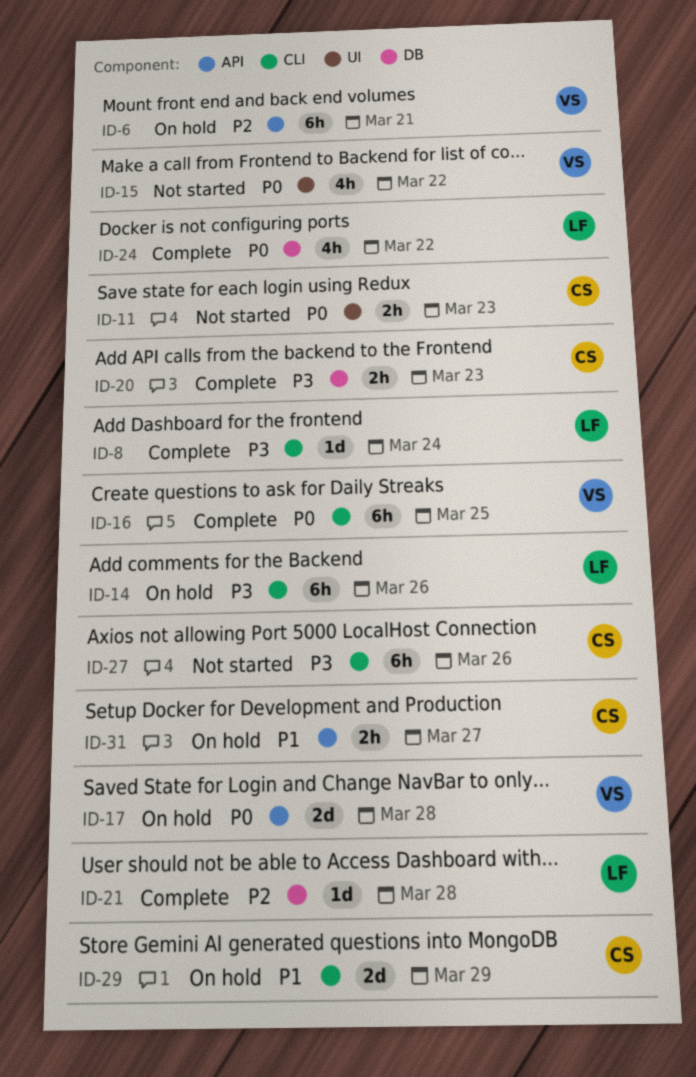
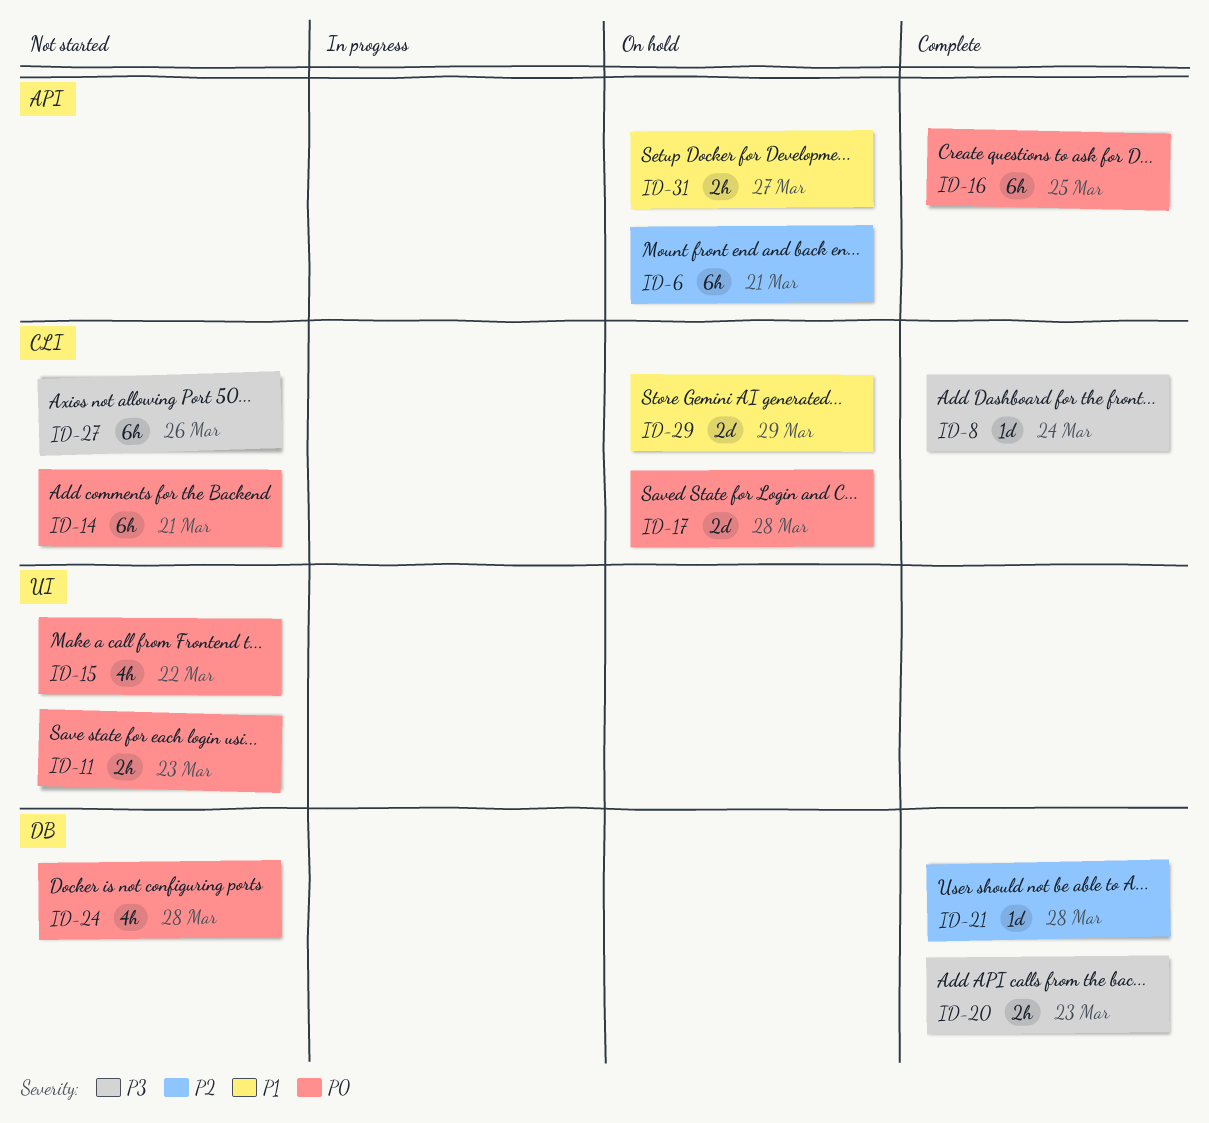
ID-14, status: On hold -> Not started
ID-14, priority: P3 -> P0
ID-14, due: Mar 26 -> Mar 21
ID-16, label: CLI -> API
ID-17, label: API -> CLI
ID-24, status: Complete -> Not started
ID-24, due: Mar 22 -> Mar 28

